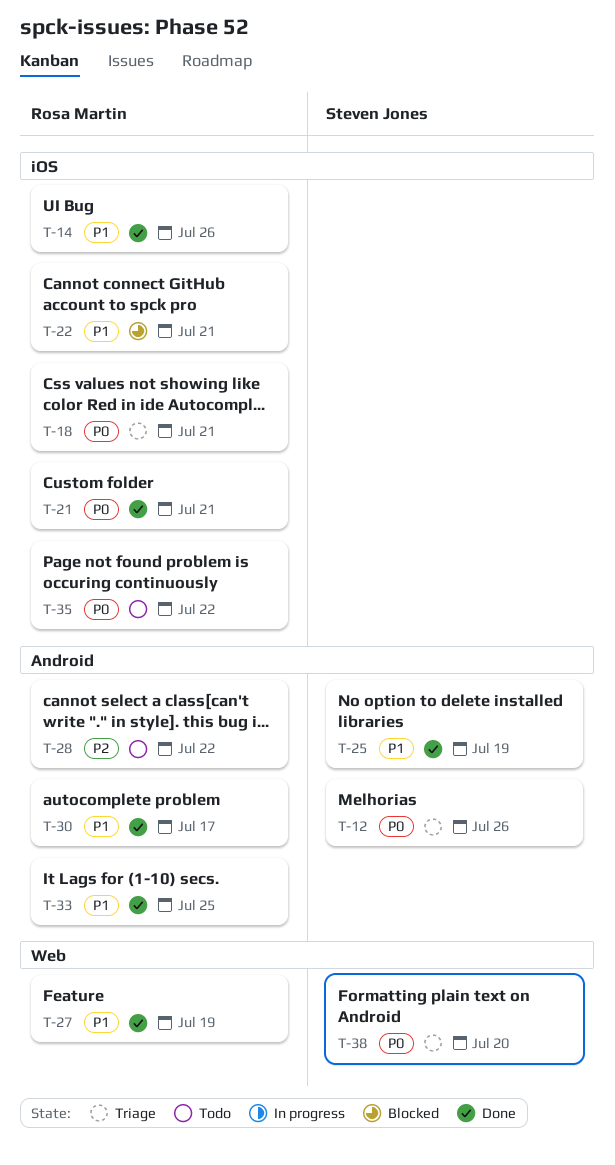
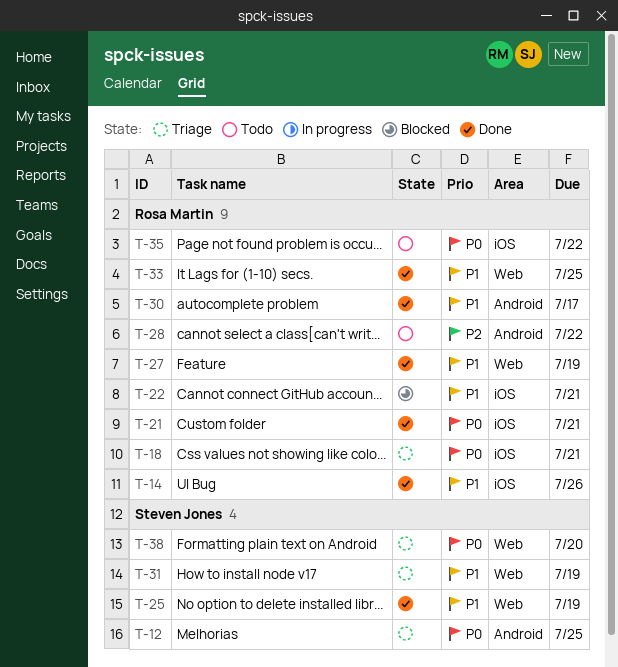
T-12, due: Jul 26 -> Jul 25
T-25, label: Android -> Web
T-31: none -> present
T-33, label: Android -> Web

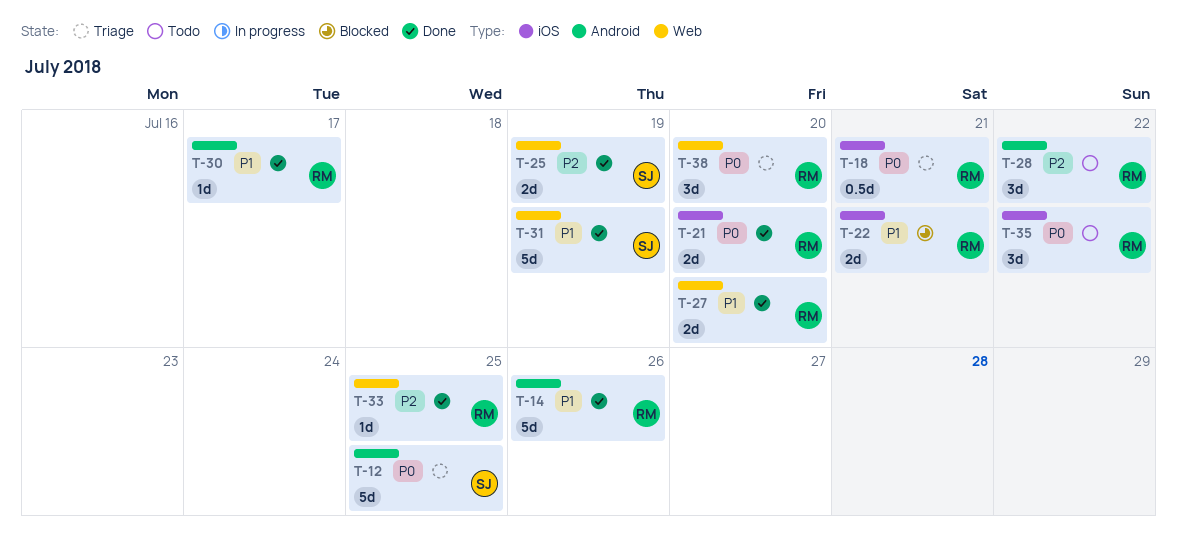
T-14, label: iOS -> Android
T-21, due: Jul 21 -> Jul 20
T-25, priority: P1 -> P2
T-27, due: Jul 19 -> Jul 20
T-31, status: Triage -> Done
T-33, priority: P1 -> P2
T-38, owner: Steven Jones -> Rosa Martin

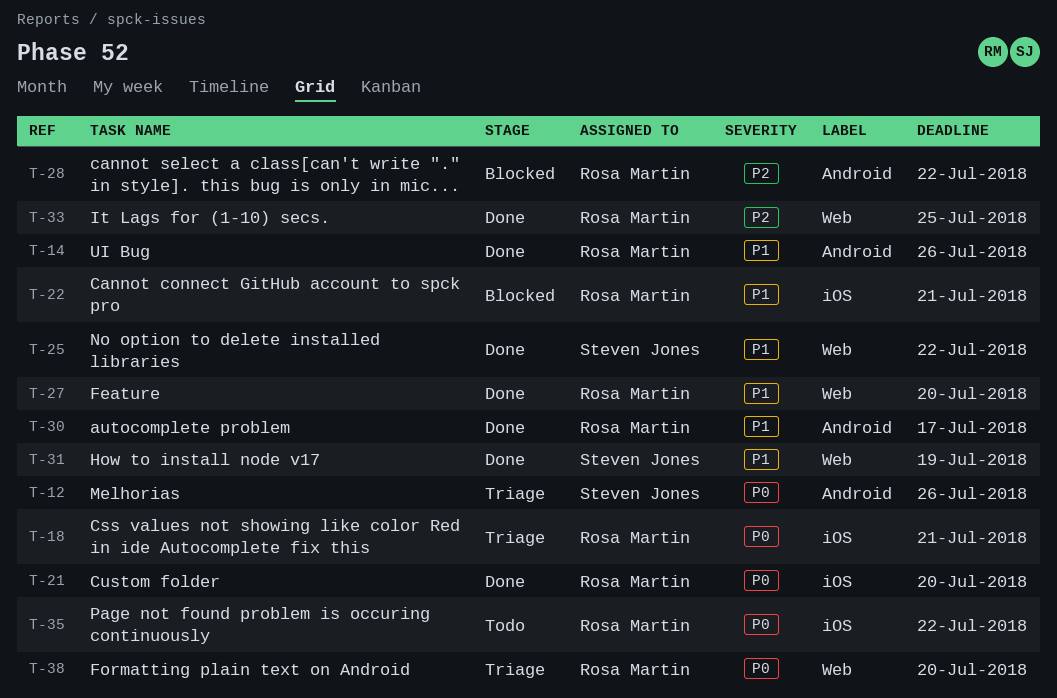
T-12, due: Jul 25 -> Jul 26
T-25, priority: P2 -> P1
T-25, due: Jul 19 -> Jul 22
T-28, status: Todo -> Blocked

